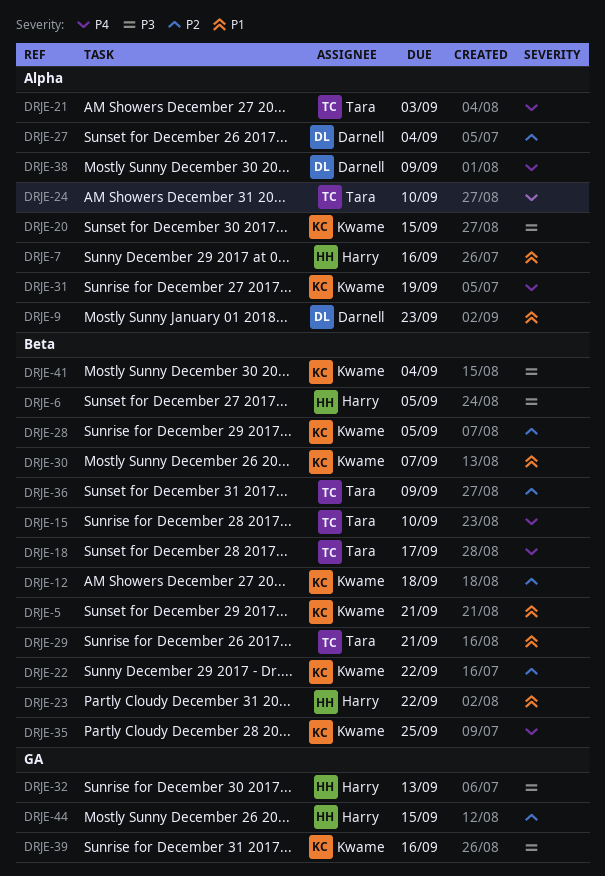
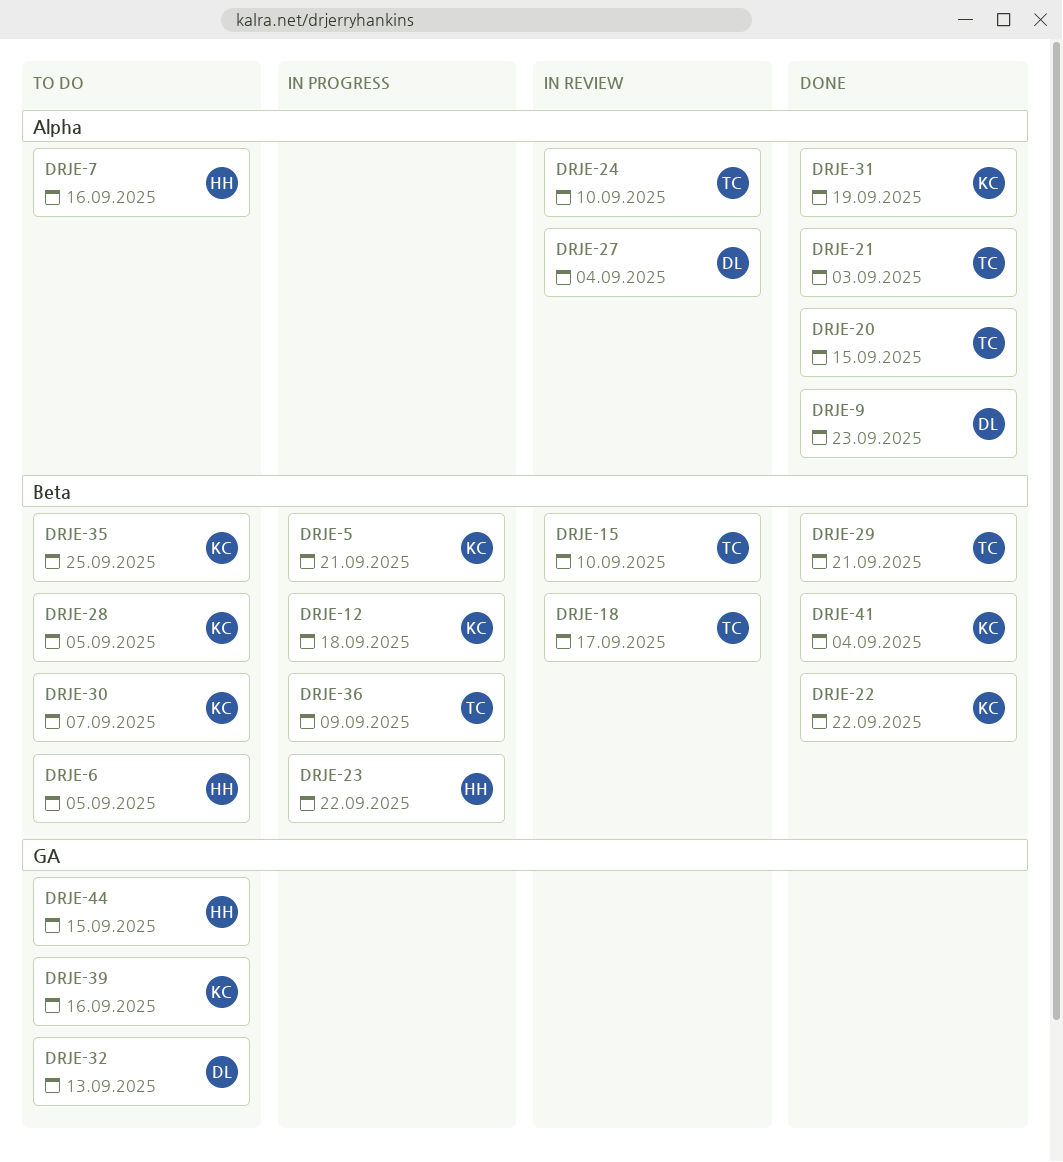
DRJE-20, owner: Kwame -> Tara
DRJE-32, owner: Harry -> Darnell
DRJE-38: present -> none

